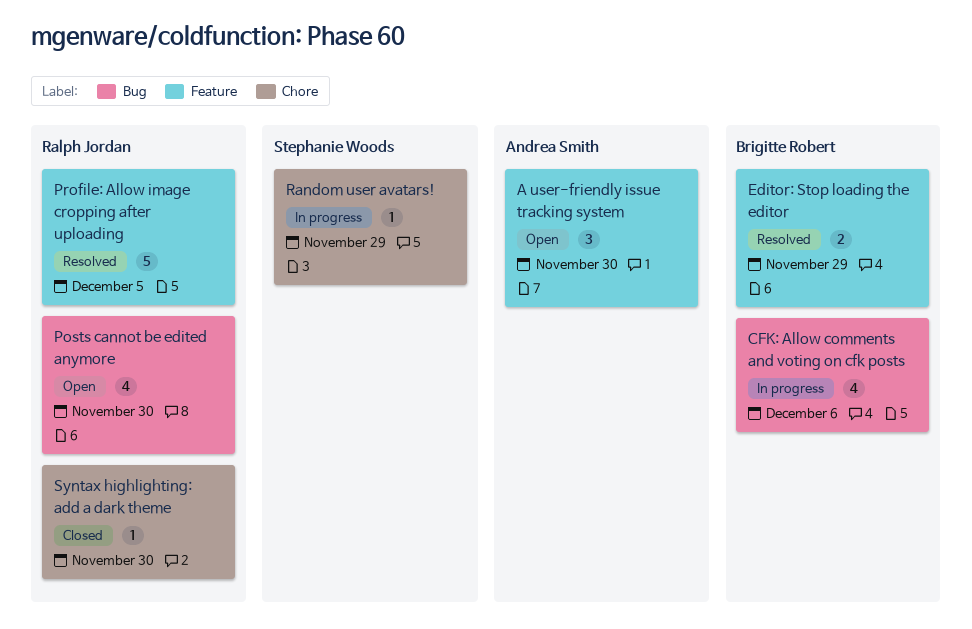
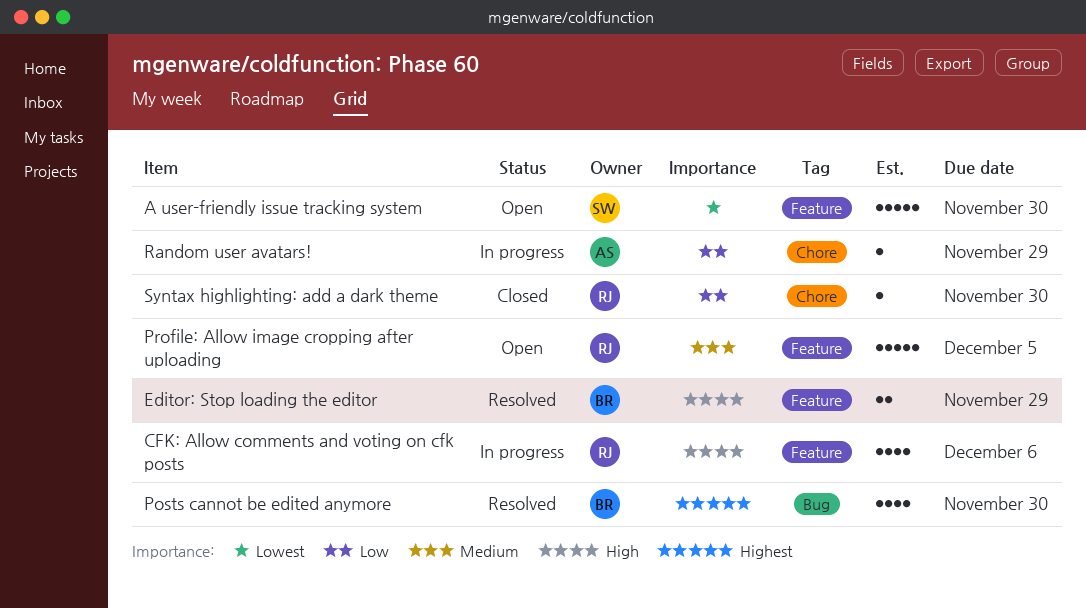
A user-friendly issue tracking system, owner: Andrea Smith -> Stephanie Woods
A user-friendly issue tracking system, estimate: 3 -> 5
CFK: Allow comments and voting on cfk posts, owner: Brigitte Robert -> Ralph Jordan
CFK: Allow comments and voting on cfk posts, label: Bug -> Feature
Posts cannot be edited anymore, status: Open -> Resolved
Posts cannot be edited anymore, owner: Ralph Jordan -> Brigitte Robert
Profile: Allow image cropping after uploading, status: Resolved -> Open
Random user avatars!, owner: Stephanie Woods -> Andrea Smith

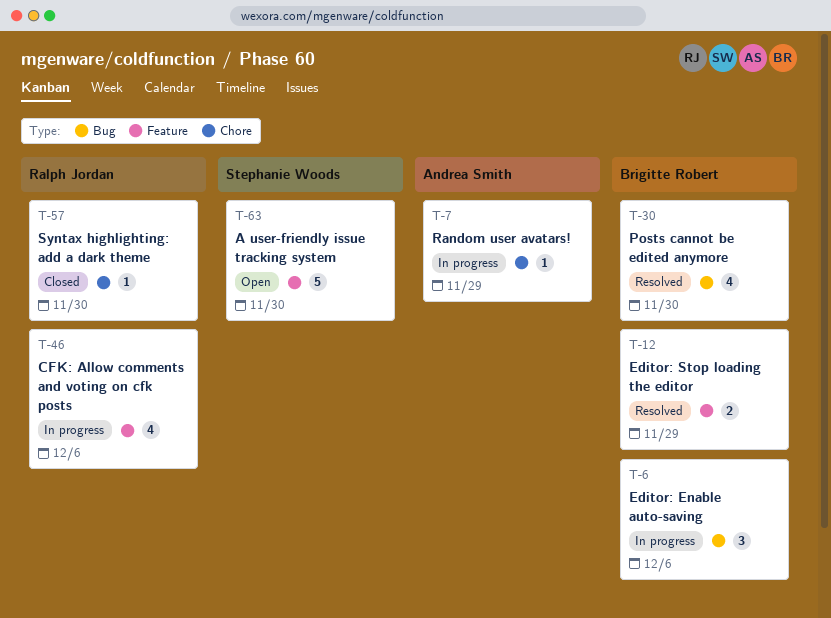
Editor: Enable auto-saving: none -> present
Profile: Allow image cropping after uploading: present -> none

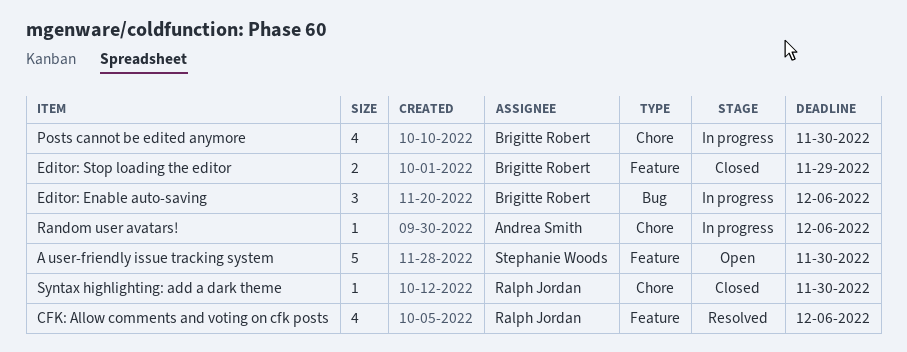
CFK: Allow comments and voting on cfk posts, status: In progress -> Resolved
Editor: Stop loading the editor, status: Resolved -> Closed
Posts cannot be edited anymore, status: Resolved -> In progress
Posts cannot be edited anymore, label: Bug -> Chore
Random user avatars!, due: Nov 29 -> Dec 6

